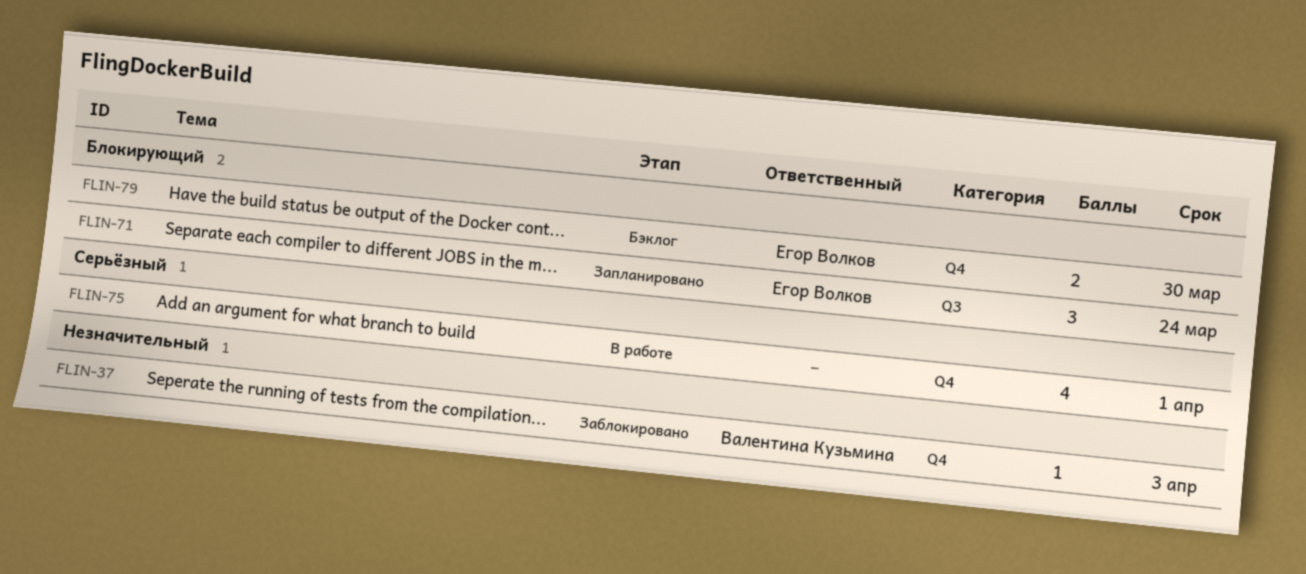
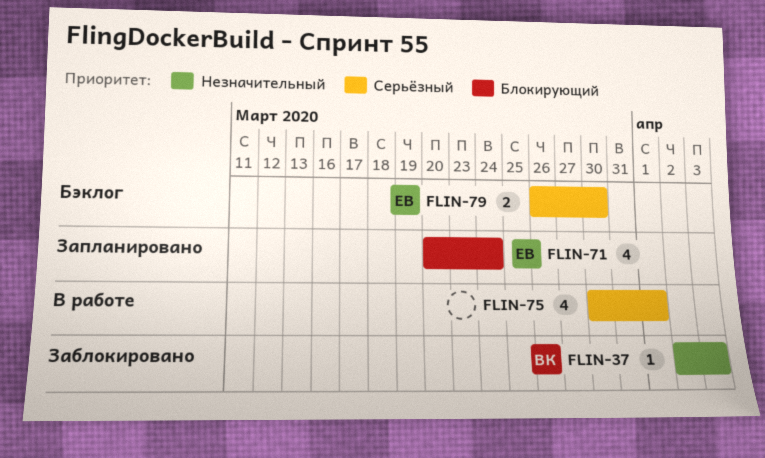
FLIN-71, estimate: 3 -> 4
FLIN-79, priority: Блокирующий -> Серьёзный

